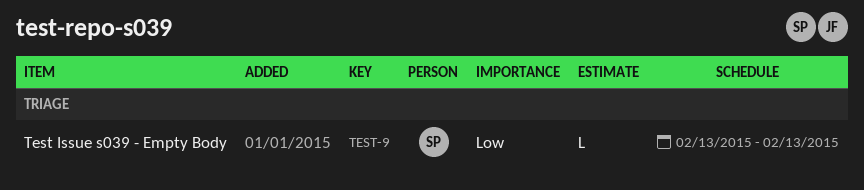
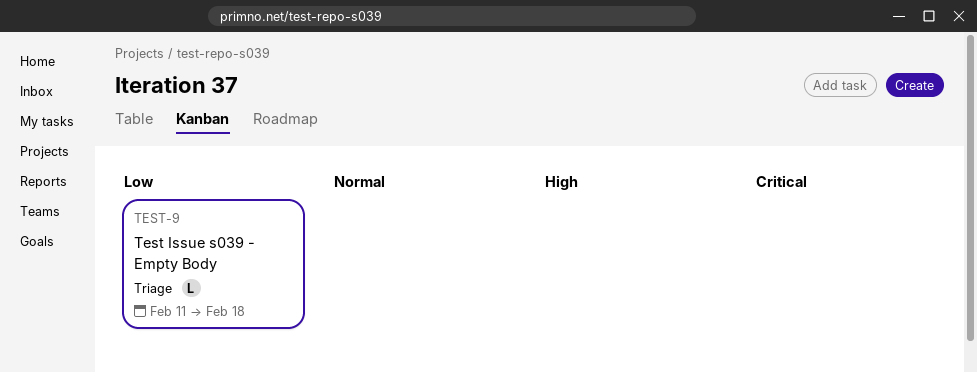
TEST-9, start: Feb 13 -> Feb 11
TEST-9, due: Feb 13 -> Feb 18

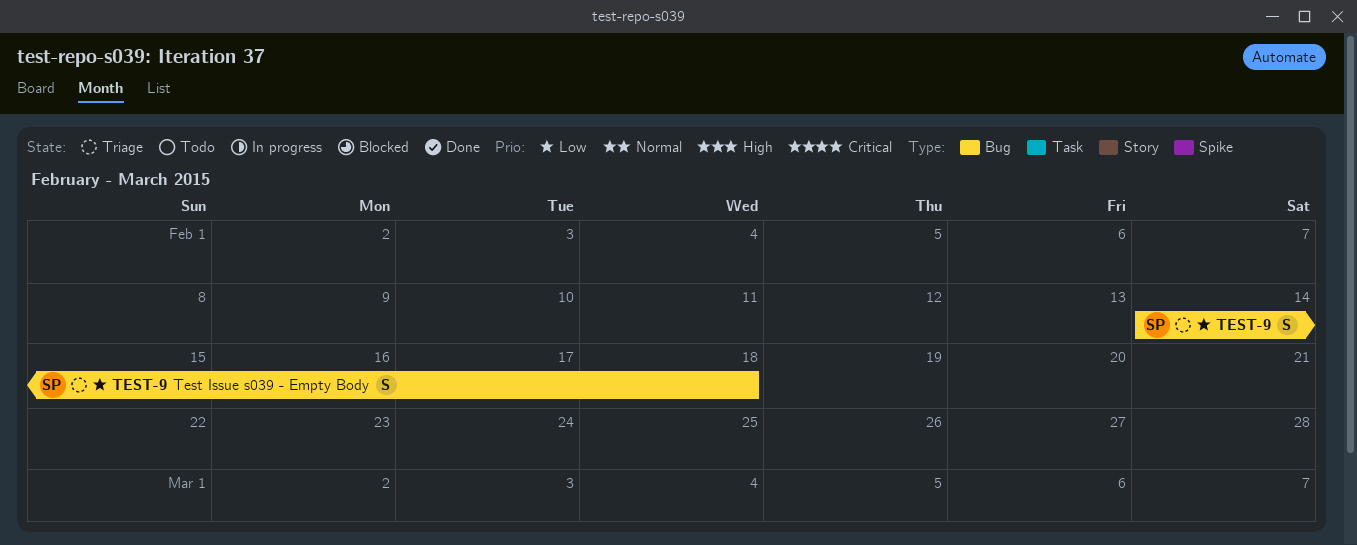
TEST-9, estimate: L -> S
TEST-9, start: Feb 11 -> Feb 14

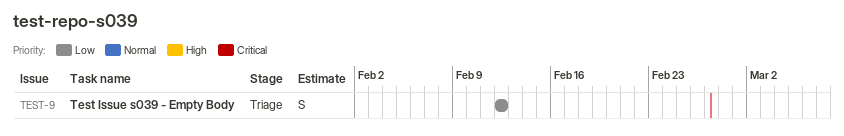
TEST-9, start: Feb 14 -> Feb 12
TEST-9, due: Feb 18 -> Feb 12

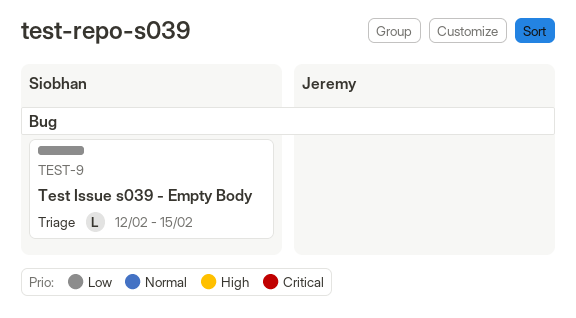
TEST-9, estimate: S -> L
TEST-9, due: Feb 12 -> Feb 15

